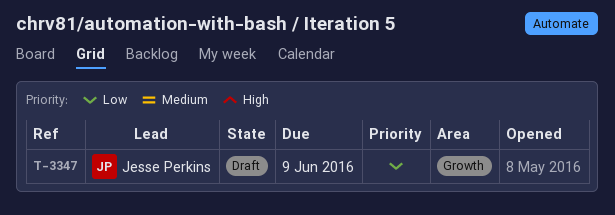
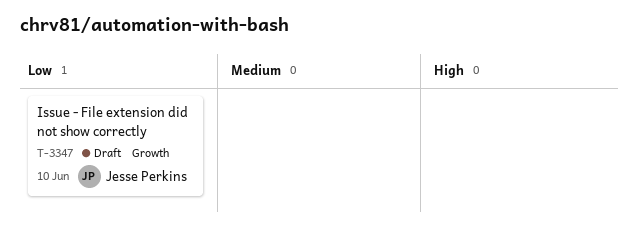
T-3347, due: Jun 9 -> Jun 10

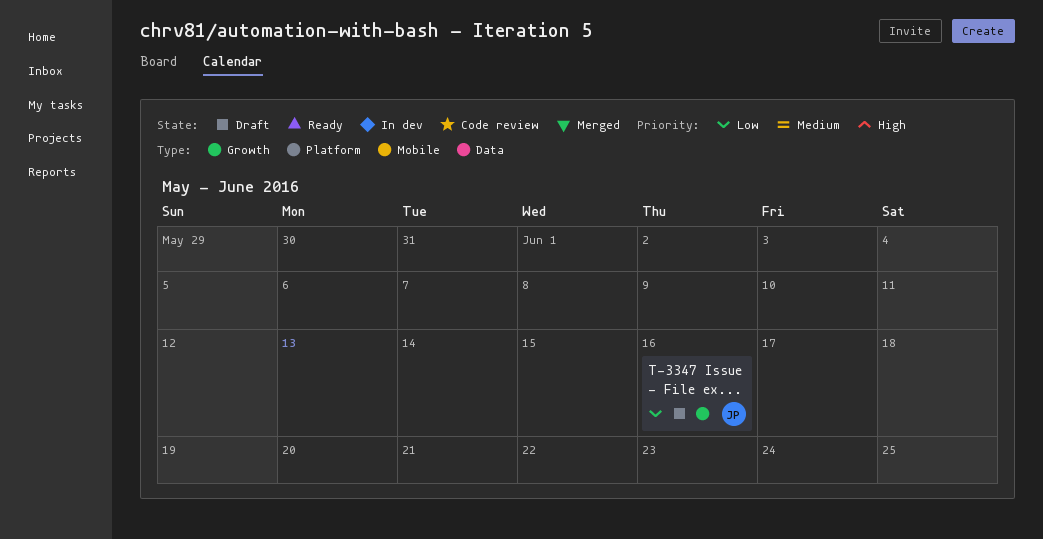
T-3347, due: Jun 10 -> Jun 16

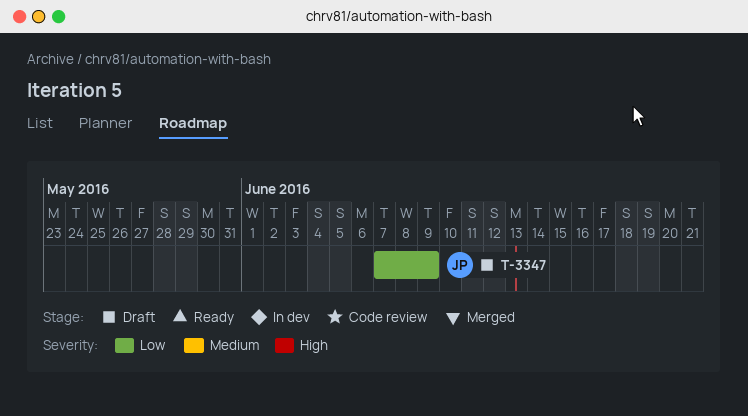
T-3347, due: Jun 16 -> Jun 9

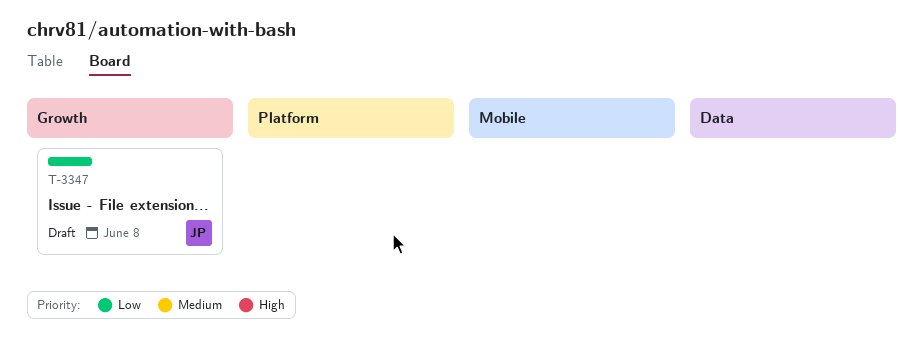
T-3347, due: Jun 9 -> Jun 8

